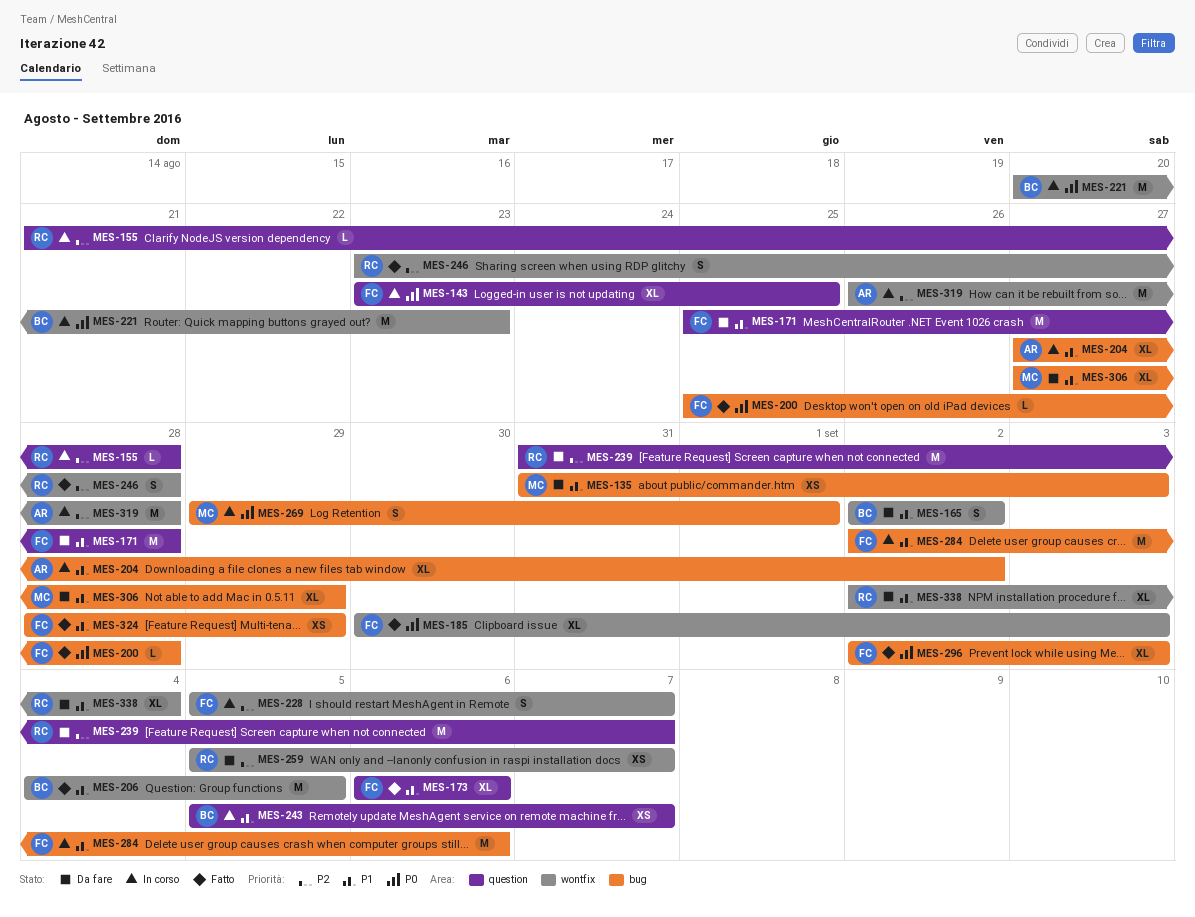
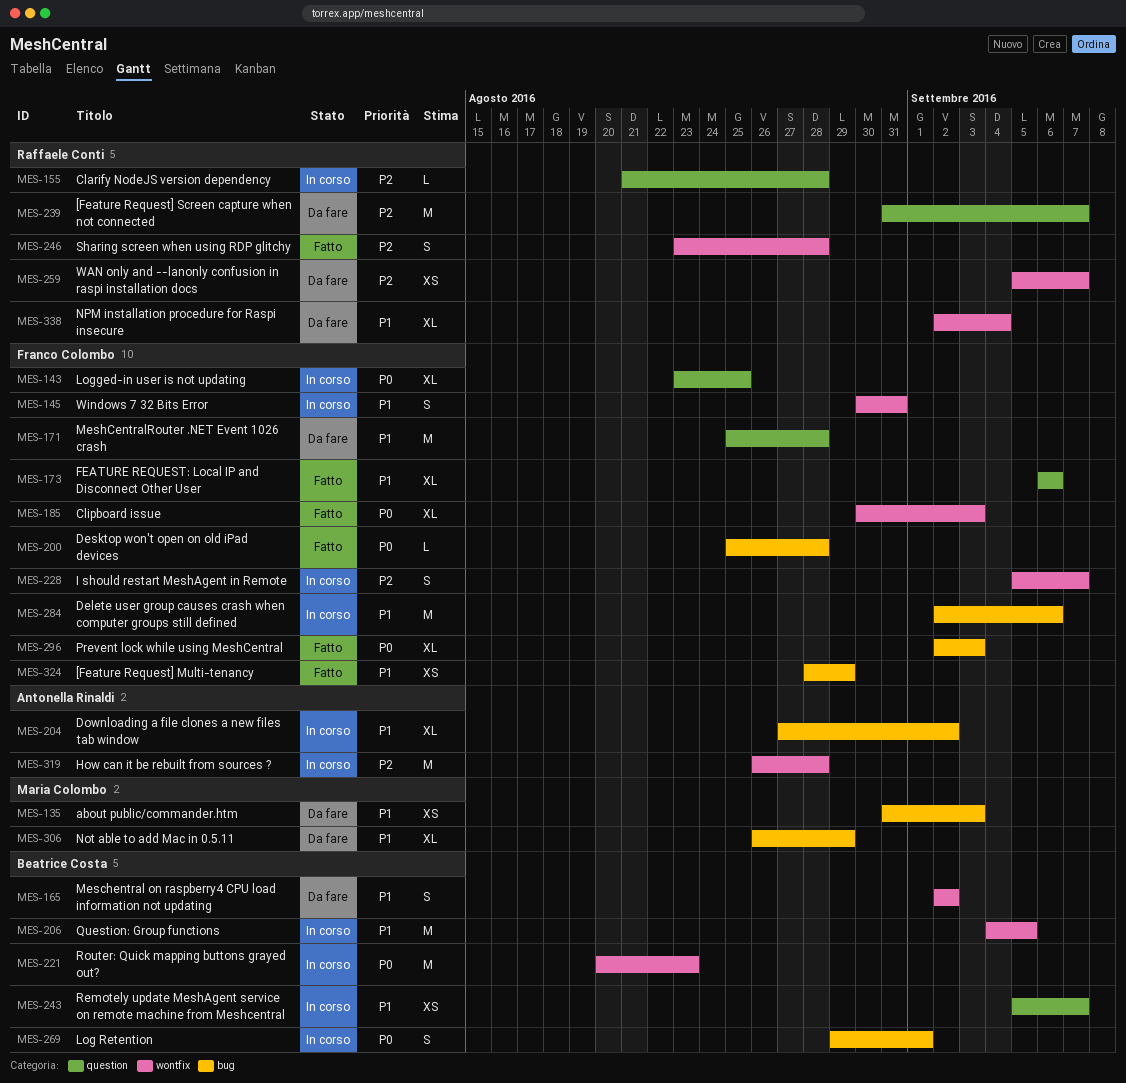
MES-145: none -> present
MES-206, status: Fatto -> In corso
MES-269, owner: Maria Colombo -> Beatrice Costa
MES-306, start: Aug 27 -> Aug 26

